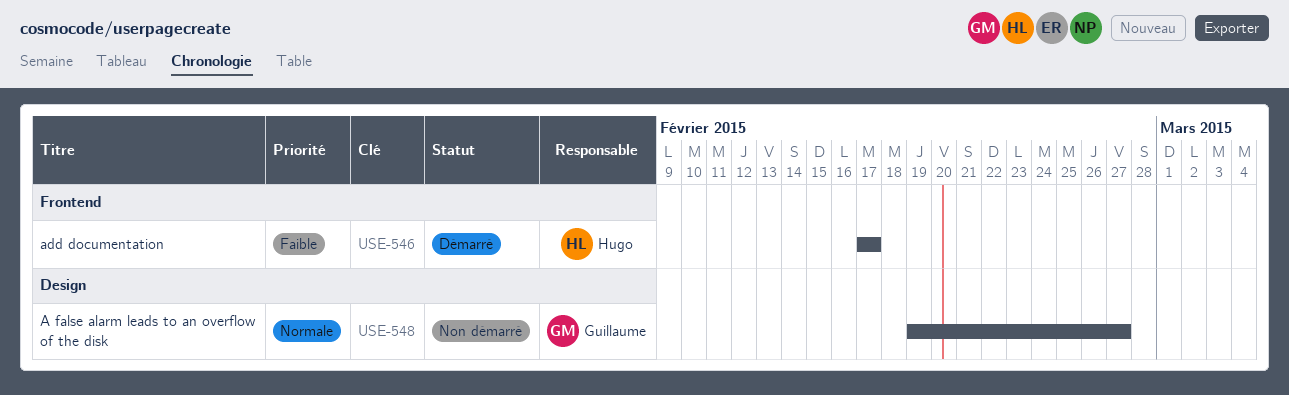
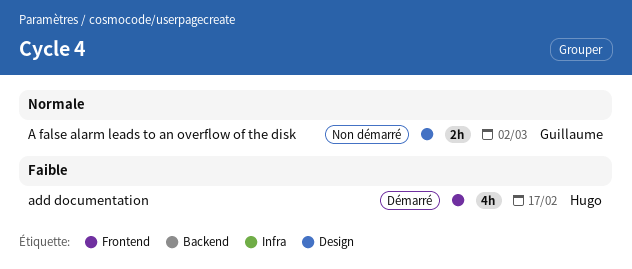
A false alarm leads to an overflow of the disk, due: Feb 27 -> Mar 2

